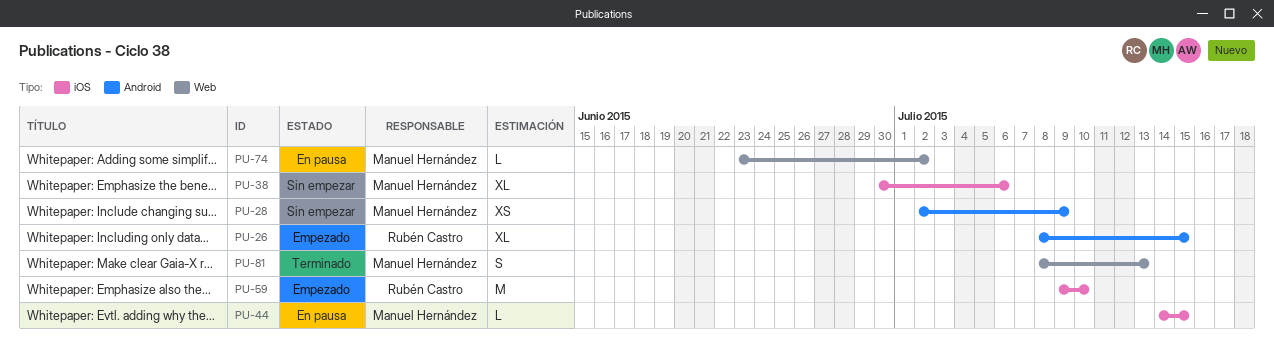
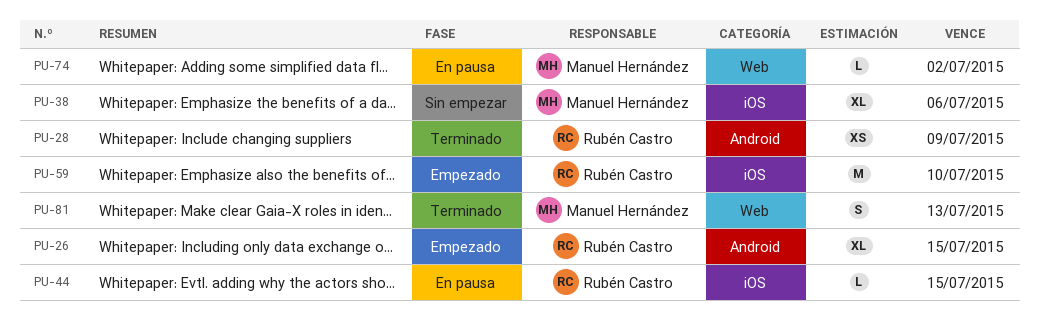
PU-28, status: Sin empezar -> Terminado
PU-28, owner: Manuel Hernández -> Rubén Castro
PU-44, owner: Manuel Hernández -> Rubén Castro

